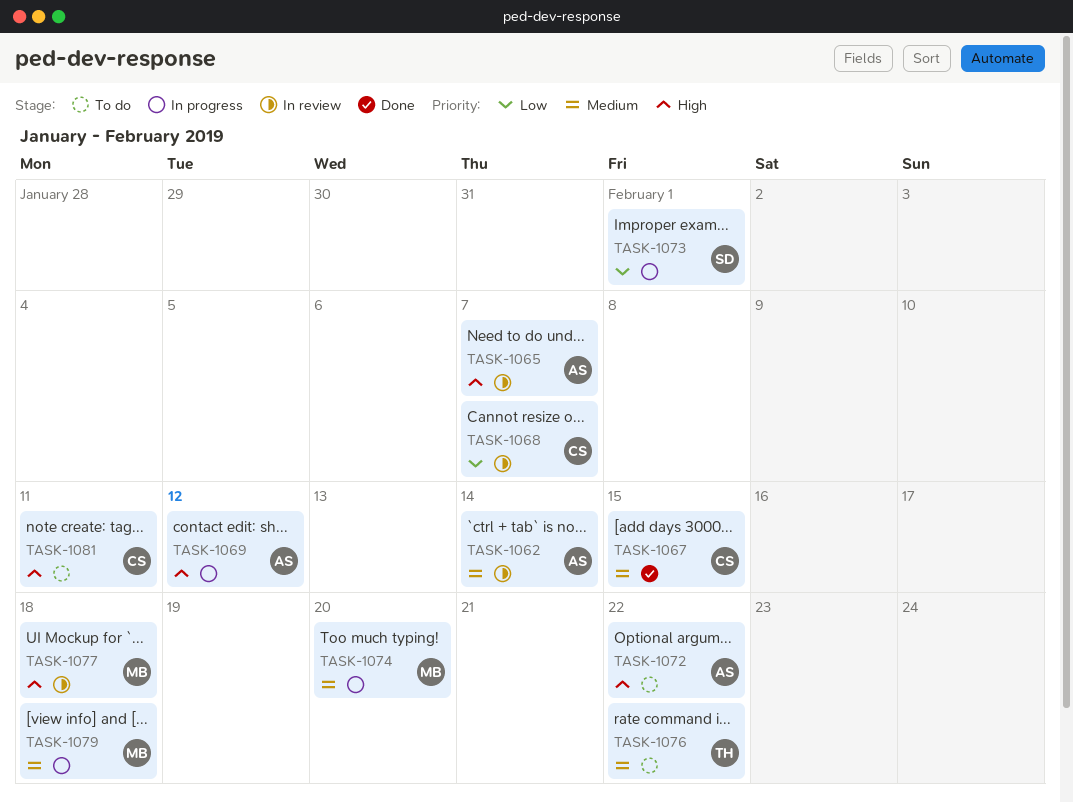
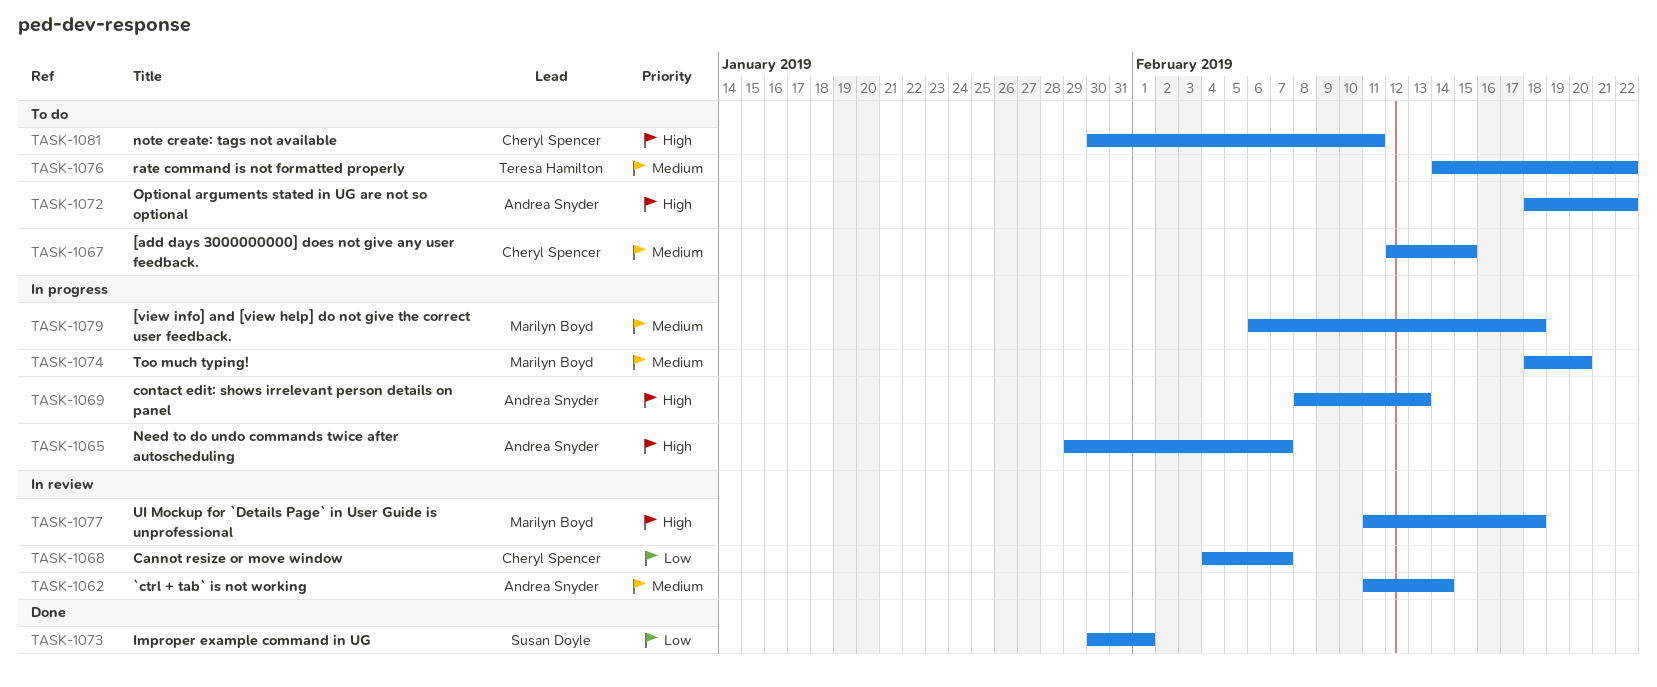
TASK-1065, status: In review -> In progress
TASK-1067, status: Done -> To do
TASK-1069, due: Feb 12 -> Feb 13
TASK-1073, status: In progress -> Done

